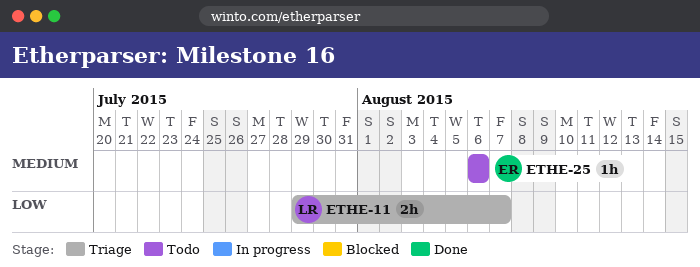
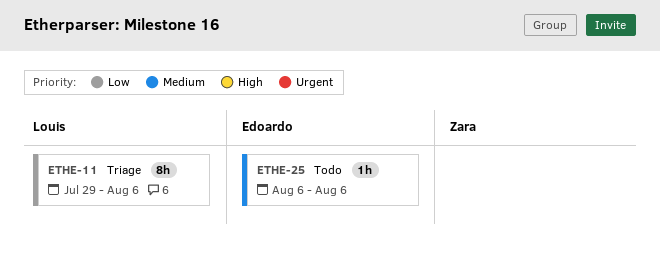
ETHE-11, estimate: 2h -> 8h
ETHE-11, due: Aug 7 -> Aug 6

